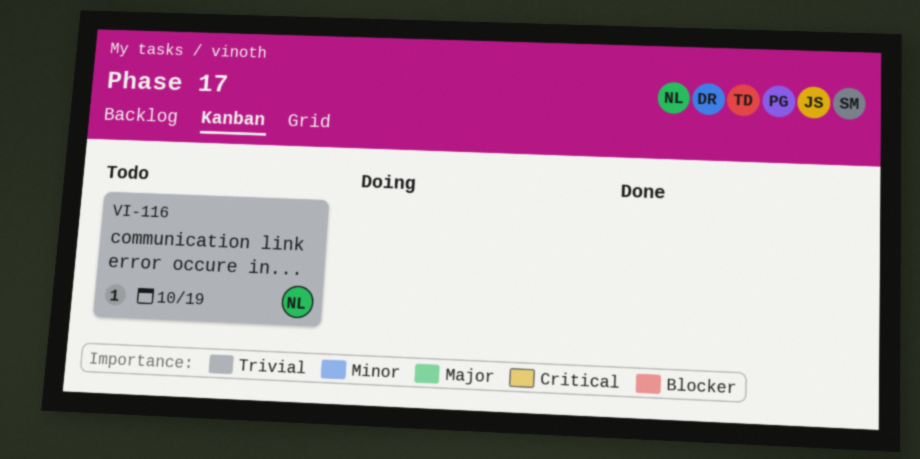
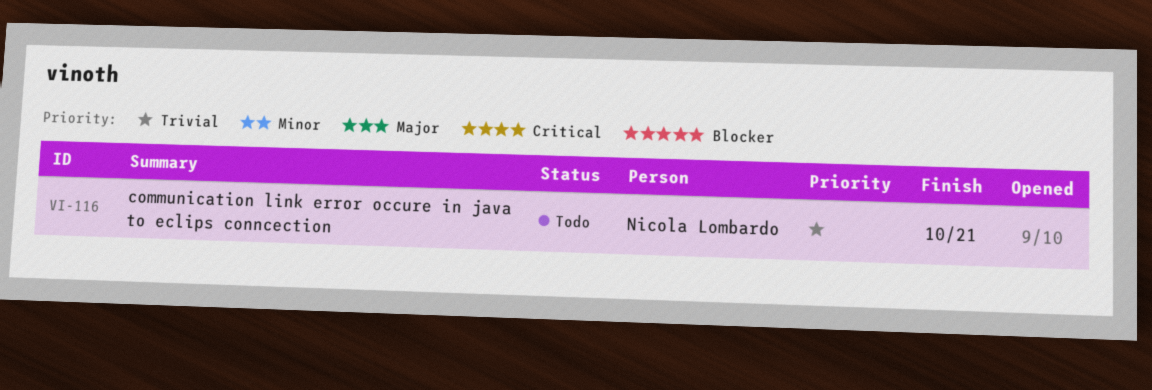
VI-116, due: Oct 19 -> Oct 21

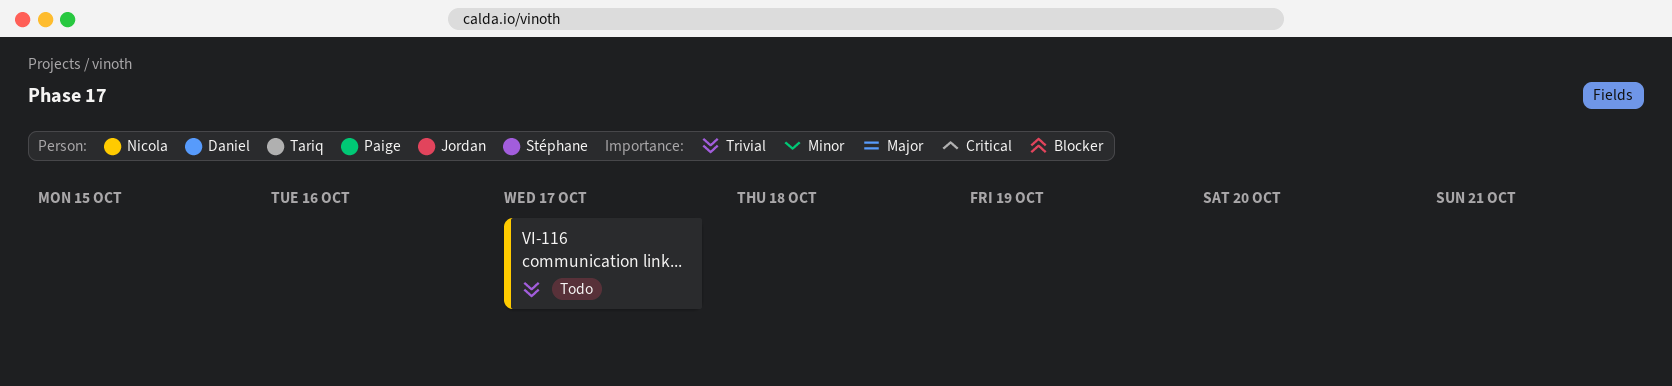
VI-116, due: Oct 21 -> Oct 17

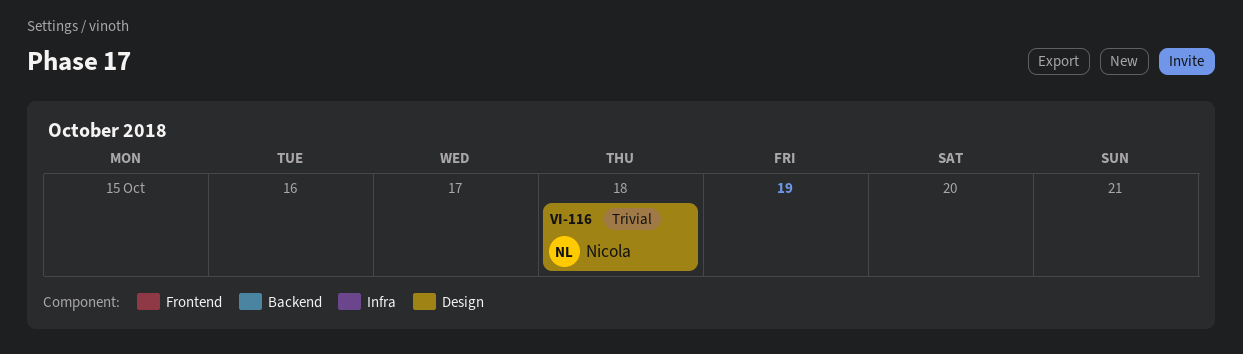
VI-116, due: Oct 17 -> Oct 18

